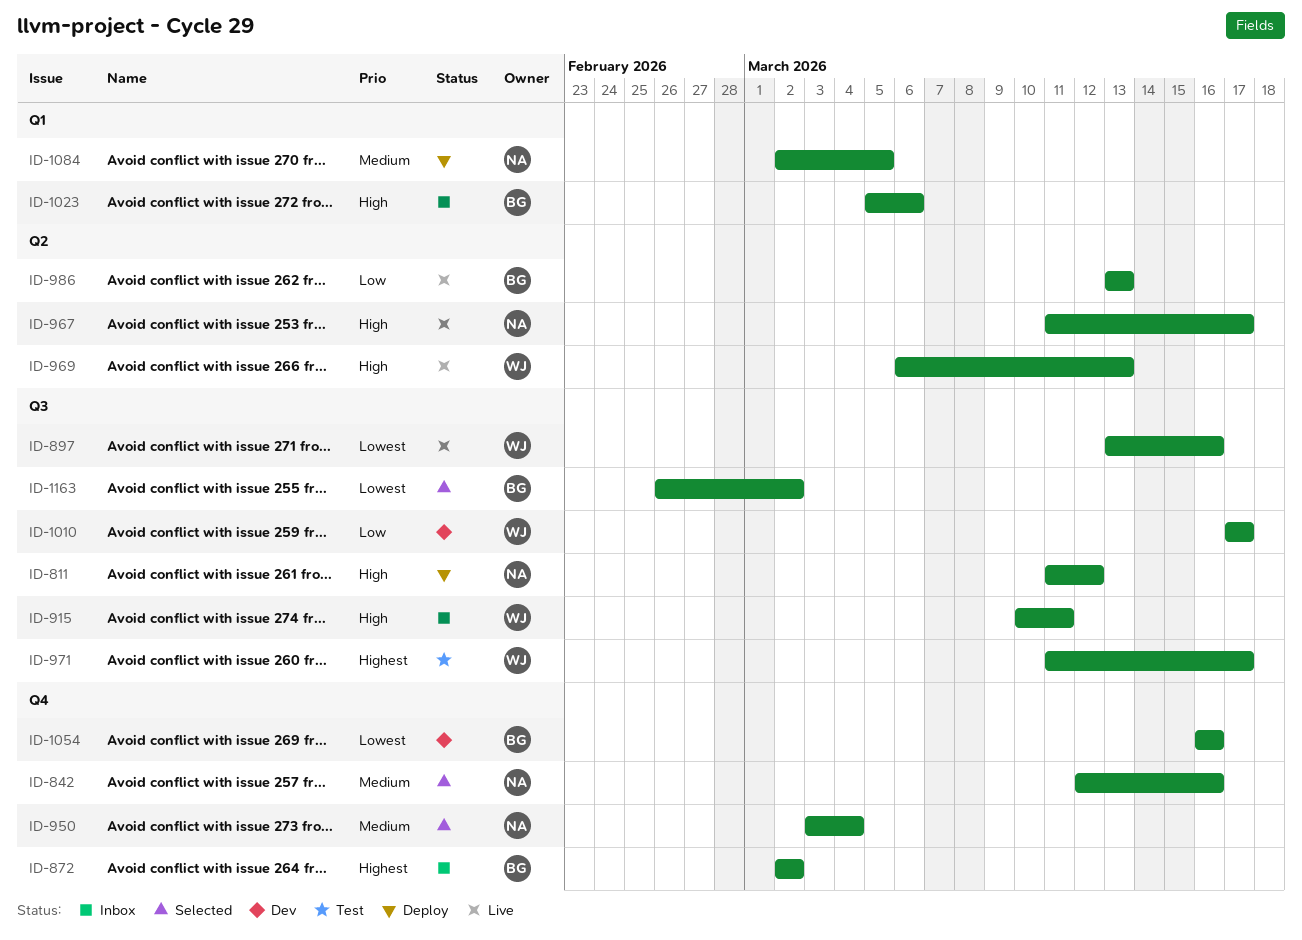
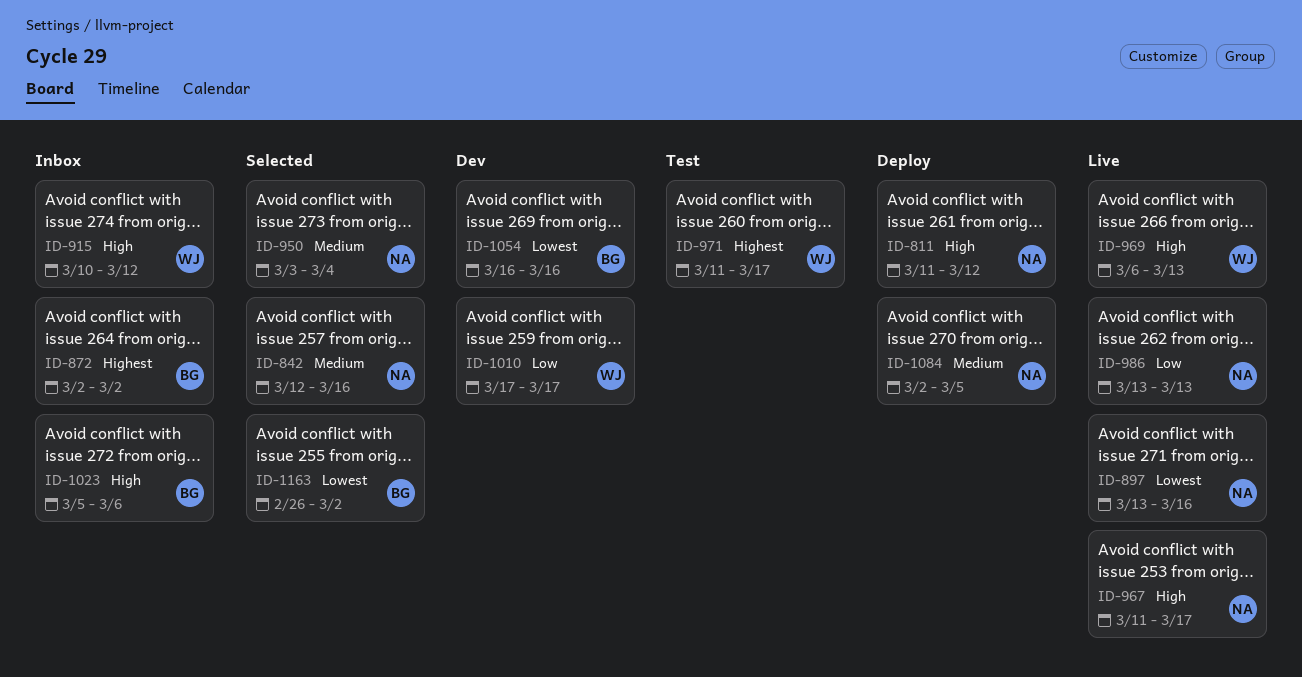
ID-897, owner: WJ -> NA
ID-915, due: Mar 11 -> Mar 12
ID-986, owner: BG -> NA

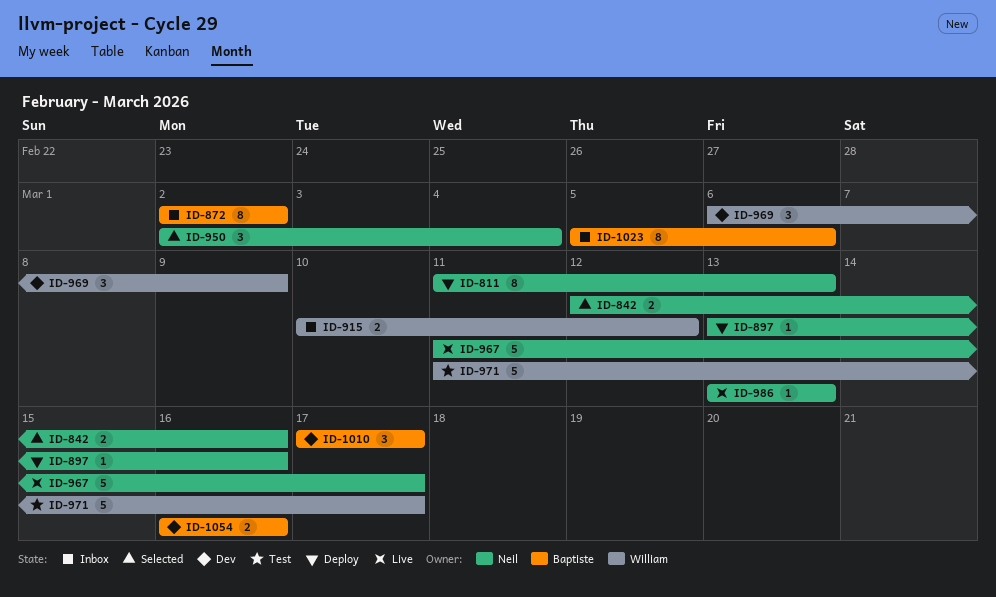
ID-811, due: Mar 12 -> Mar 13
ID-897, status: Live -> Deploy
ID-950, start: Mar 3 -> Mar 2
ID-969, status: Live -> Dev
ID-969, due: Mar 13 -> Mar 9
ID-1010, owner: William -> Baptiste
ID-1084: present -> none
ID-1163: present -> none

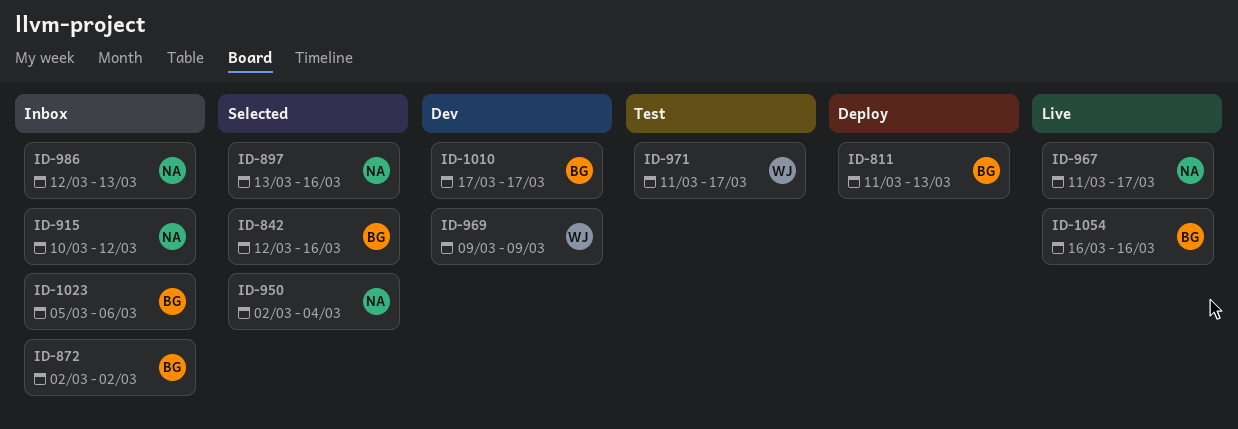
ID-811, owner: Neil -> Baptiste
ID-842, owner: Neil -> Baptiste
ID-897, status: Deploy -> Selected
ID-915, owner: William -> Neil
ID-969, start: Mar 6 -> Mar 9
ID-986, status: Live -> Inbox
ID-986, start: Mar 13 -> Mar 12
ID-1054, status: Dev -> Live

